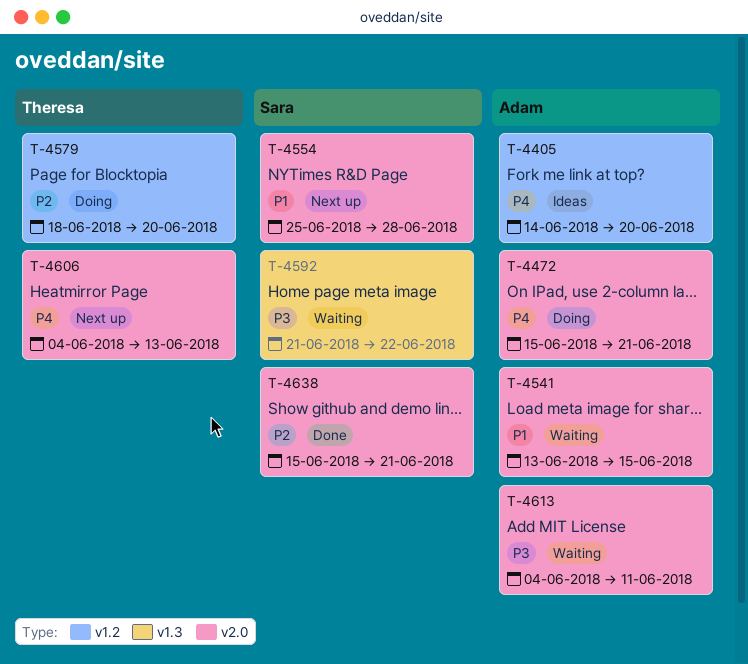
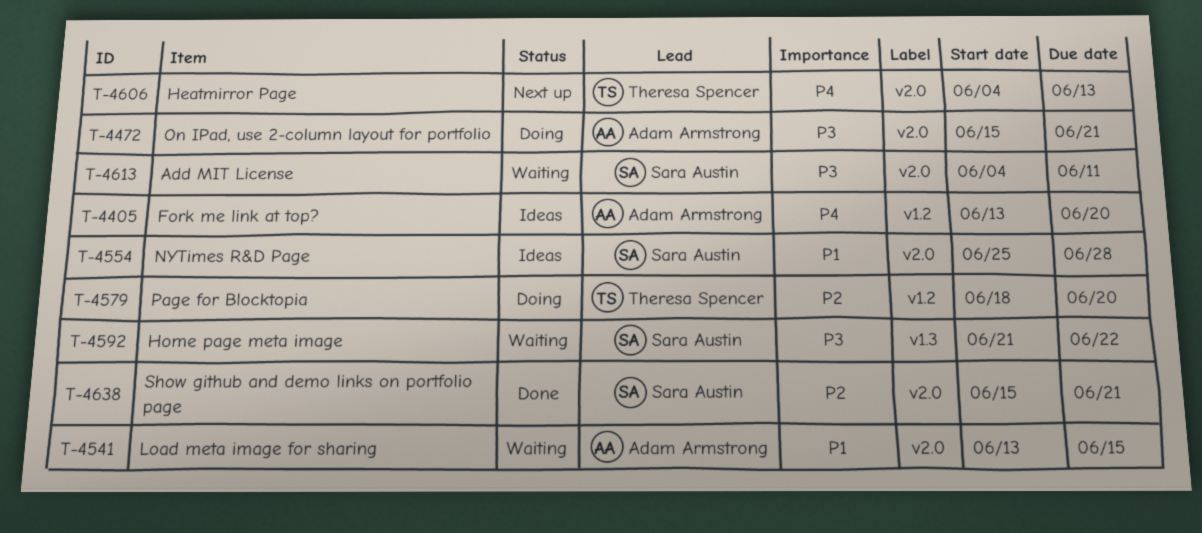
T-4405, start: Jun 14 -> Jun 13
T-4472, priority: P4 -> P3
T-4554, status: Next up -> Ideas
T-4613, owner: Adam Armstrong -> Sara Austin

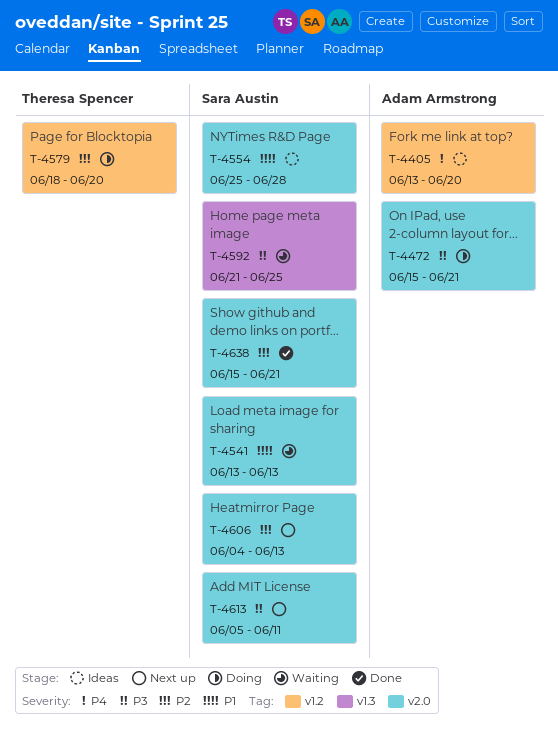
T-4541, owner: Adam Armstrong -> Sara Austin
T-4541, due: Jun 15 -> Jun 13
T-4592, due: Jun 22 -> Jun 25
T-4606, owner: Theresa Spencer -> Sara Austin
T-4606, priority: P4 -> P2
T-4613, status: Waiting -> Next up
T-4613, start: Jun 4 -> Jun 5

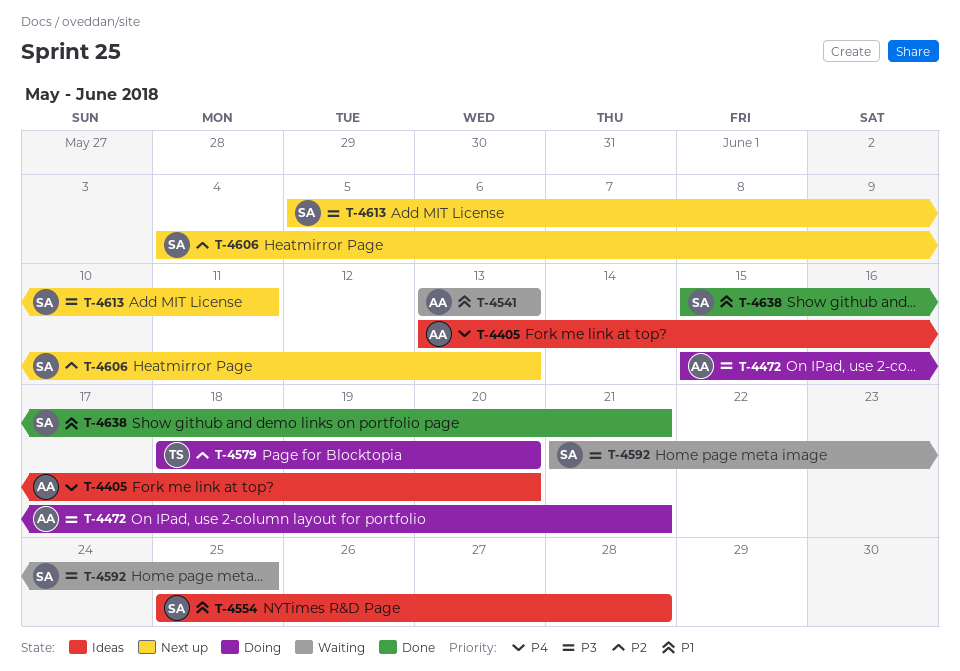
T-4541, owner: Sara Austin -> Adam Armstrong
T-4638, priority: P2 -> P1

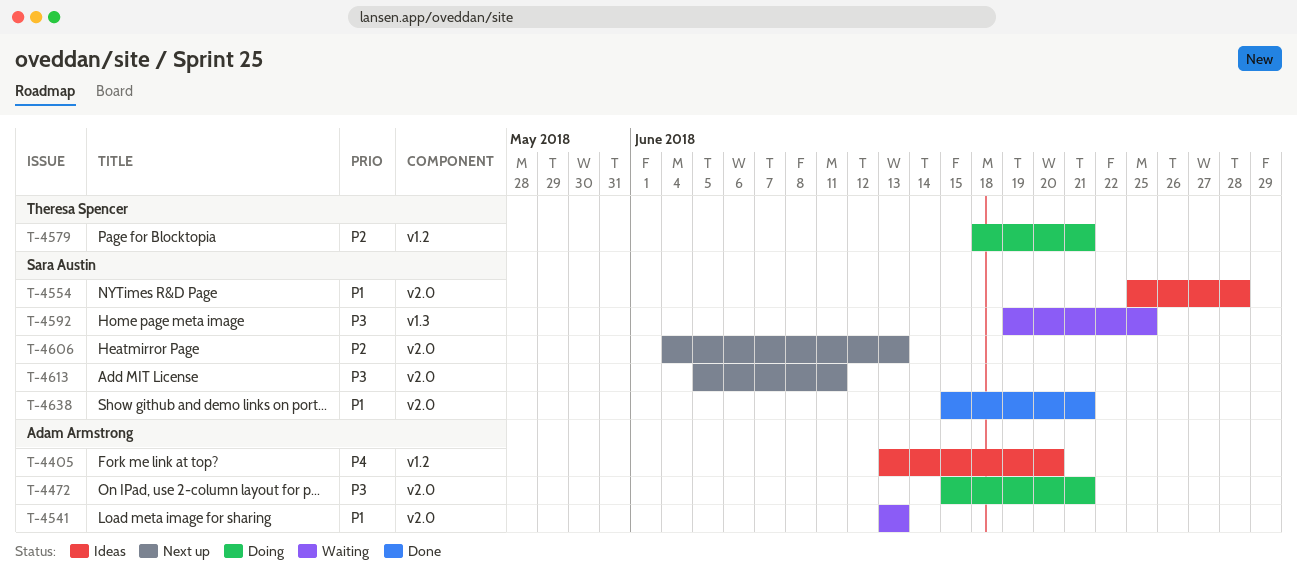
T-4579, due: Jun 20 -> Jun 21
T-4592, start: Jun 21 -> Jun 19

